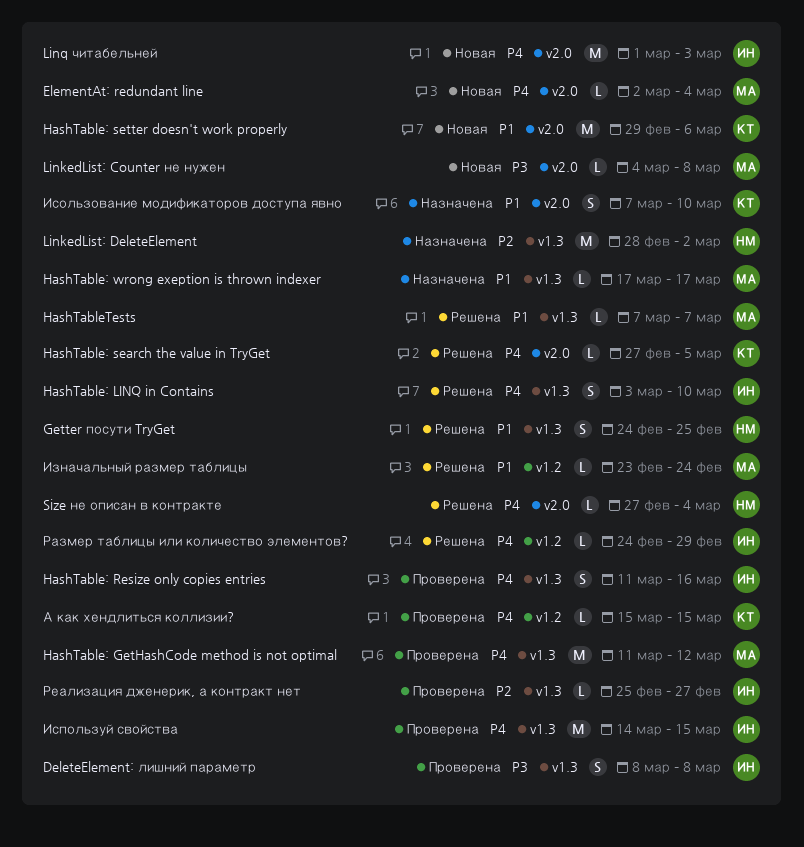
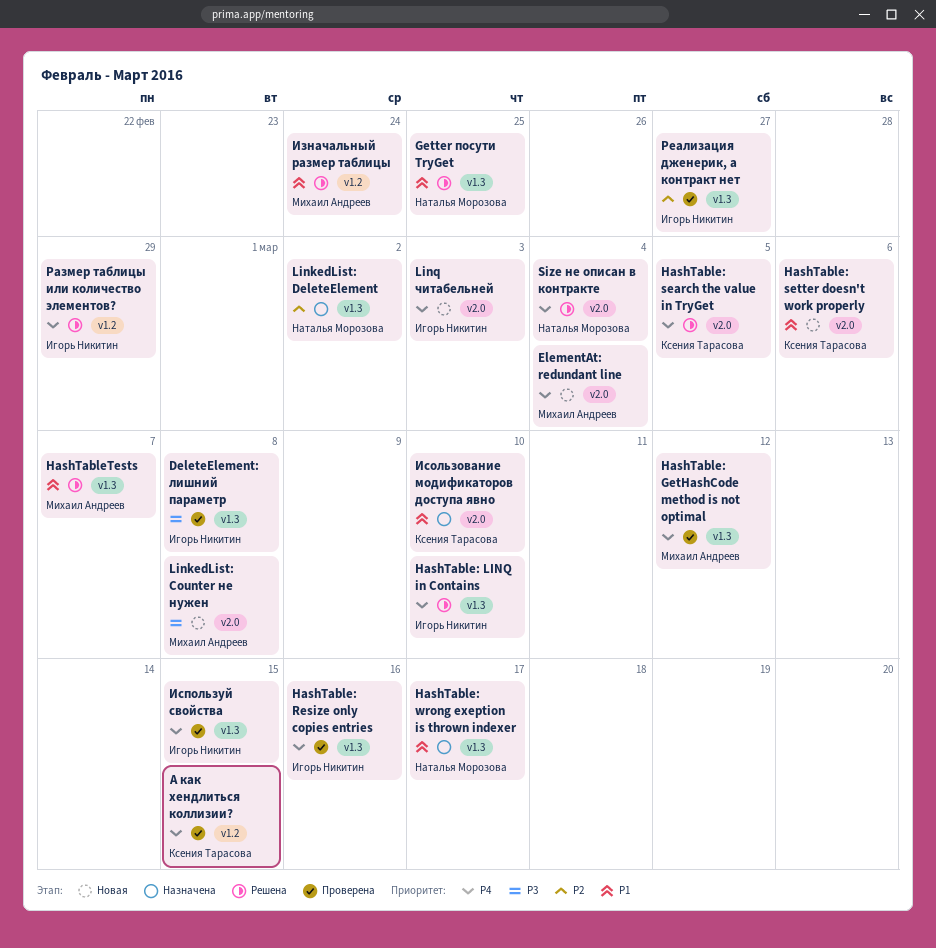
HashTable: wrong exeption is thrown indexer, owner: Михаил Андреев -> Наталья Морозова

